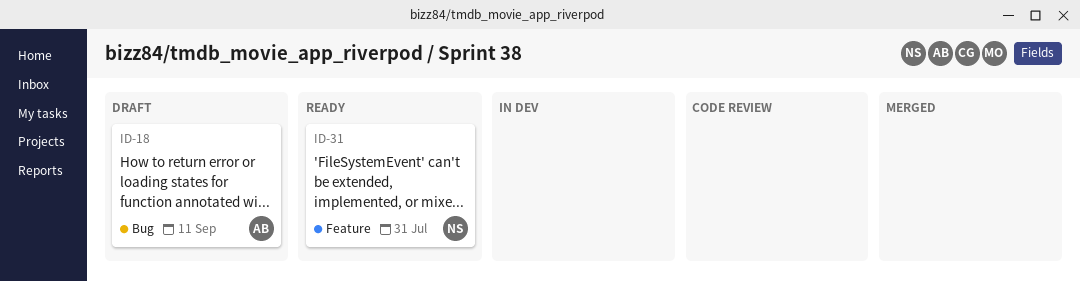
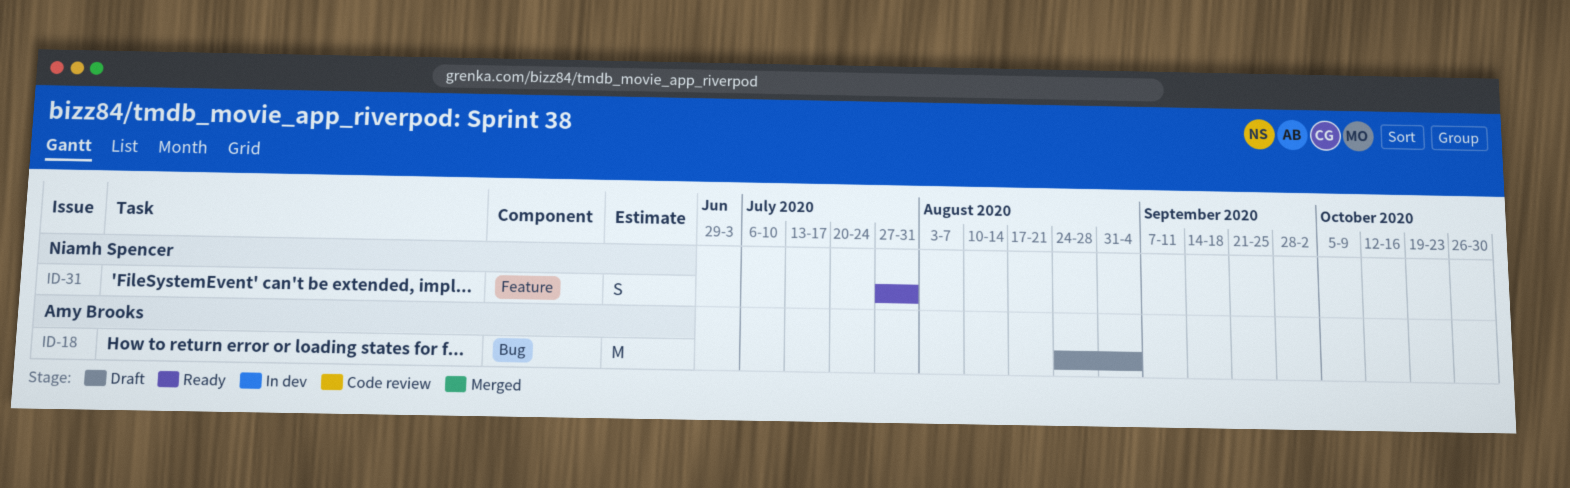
ID-18, due: Sep 11 -> Sep 4

